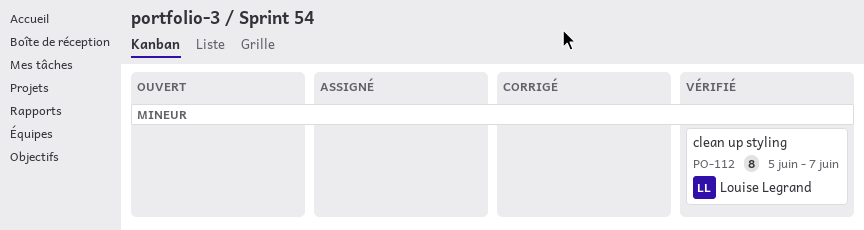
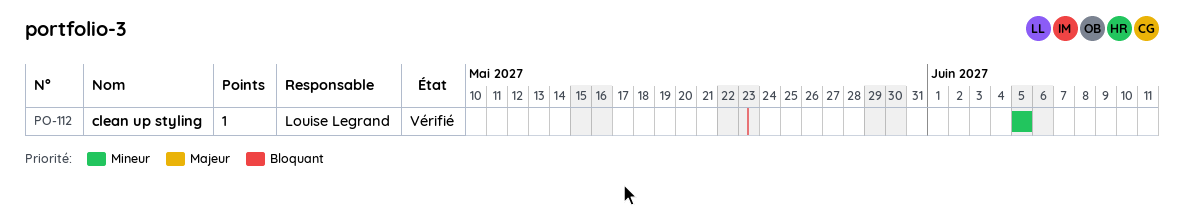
PO-112, estimate: 8 -> 1
PO-112, due: Jun 7 -> Jun 5

